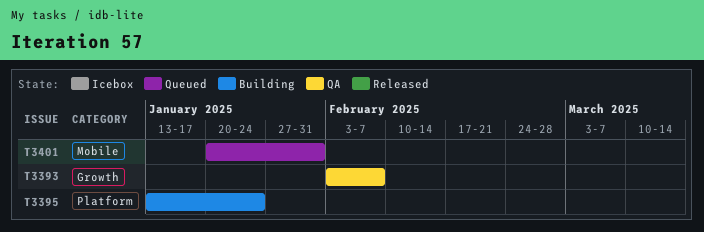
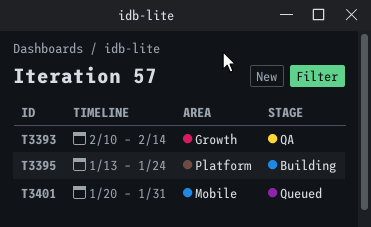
T3393, start: Feb 3 -> Feb 10
T3393, due: Feb 7 -> Feb 14

